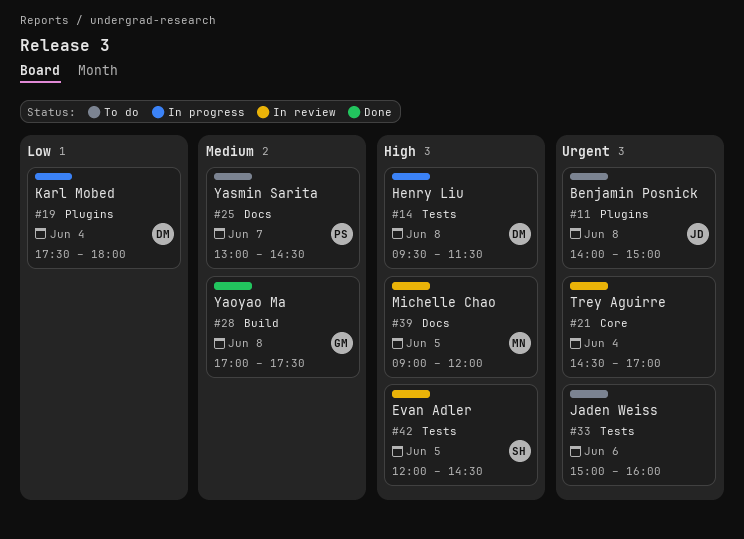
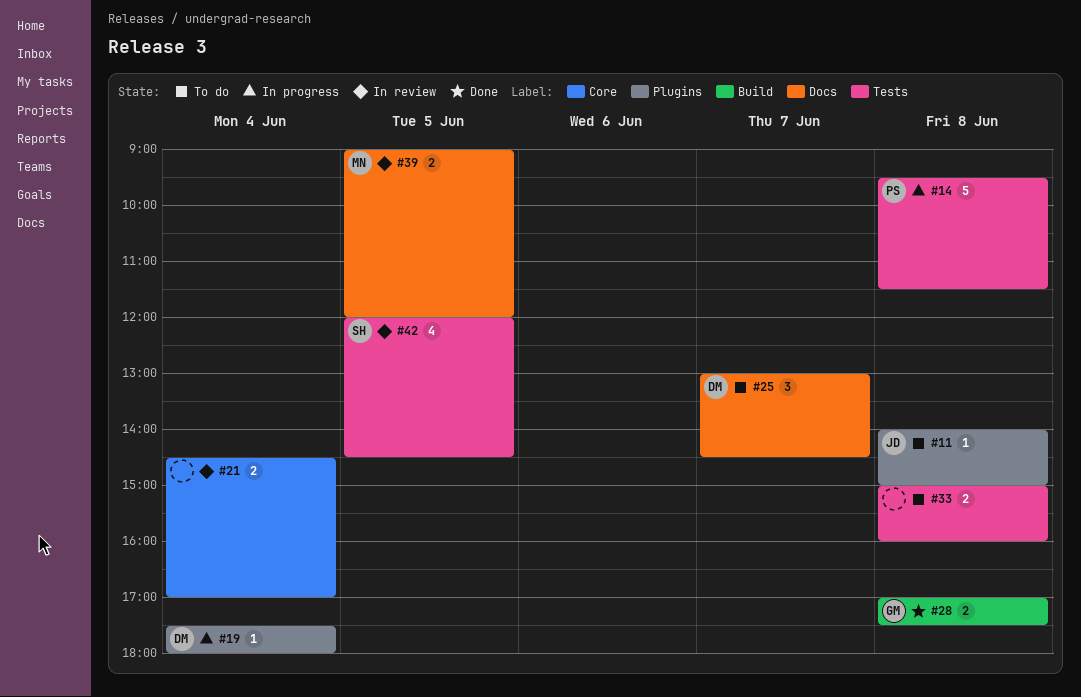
#14, owner: DM -> PS
#25, owner: PS -> DM
#33, day: Jun 6 -> Jun 8

